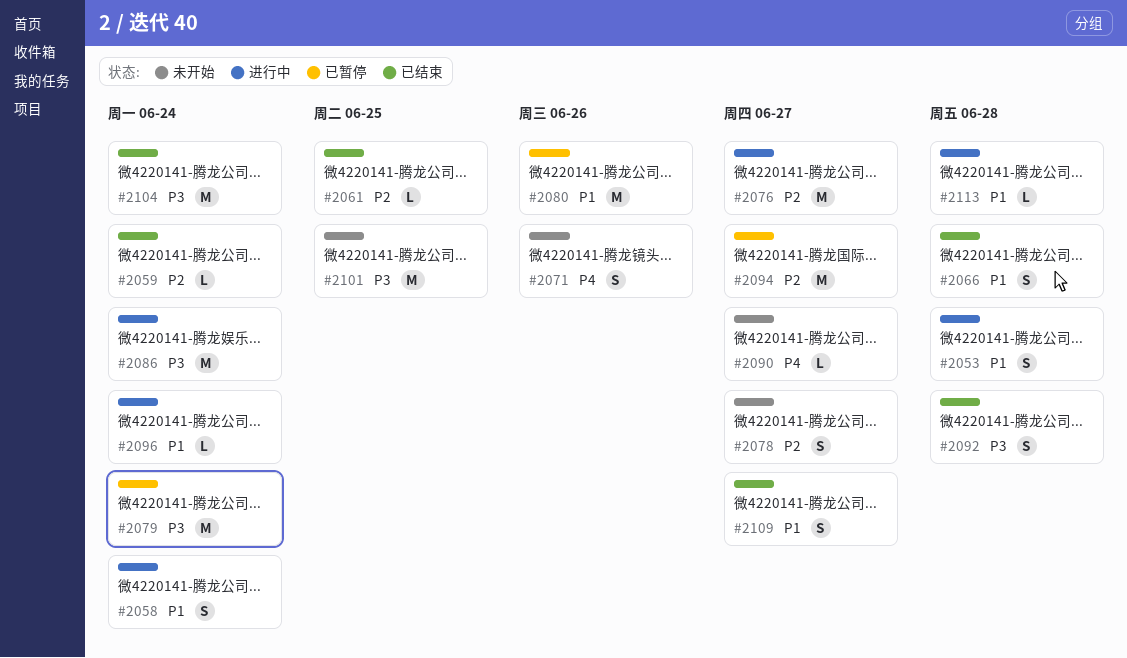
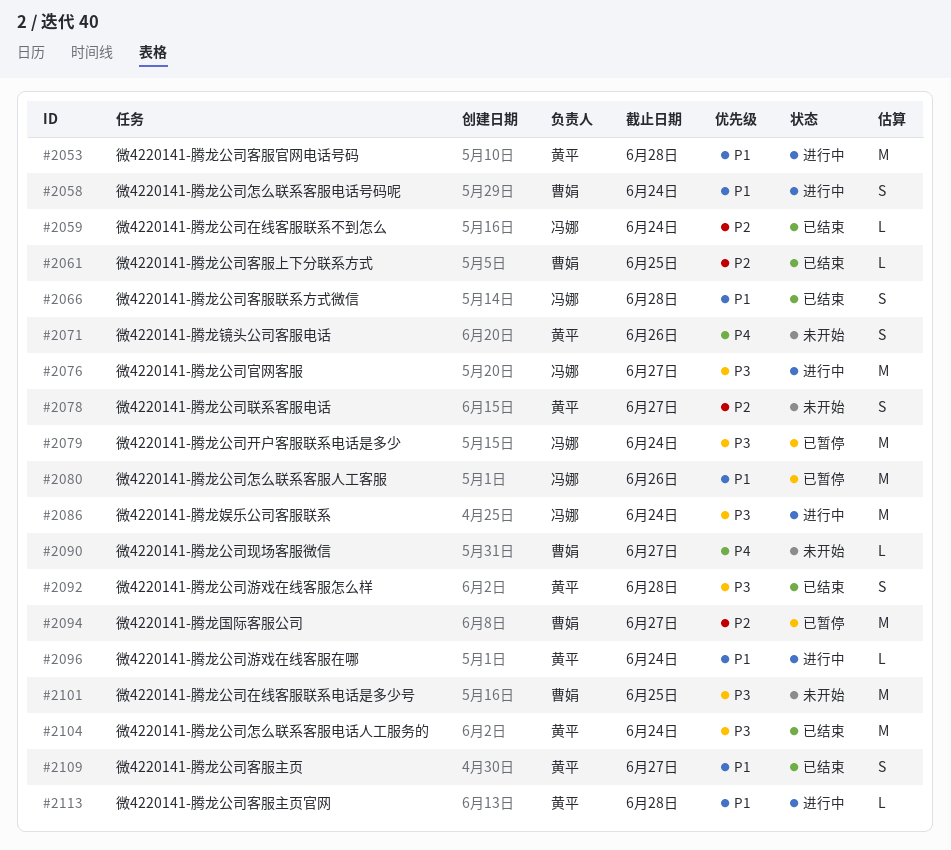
#2053, estimate: S -> M
#2076, priority: P2 -> P3

